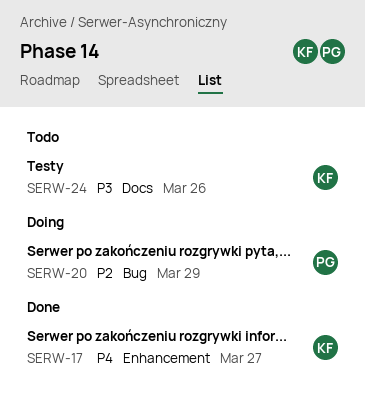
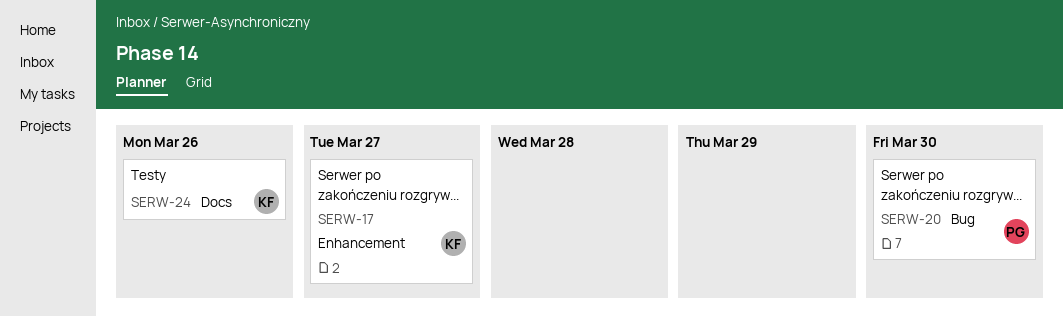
SERW-20, due: Mar 29 -> Mar 30

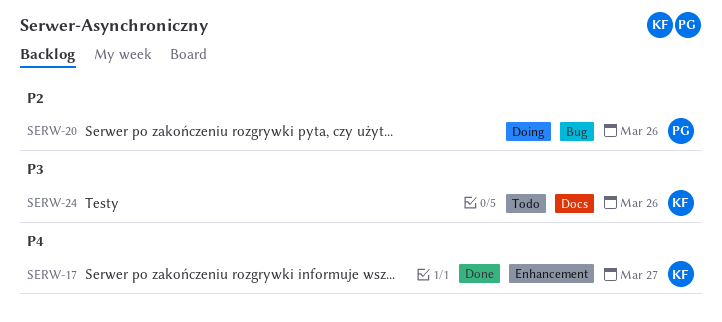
SERW-20, due: Mar 30 -> Mar 26

